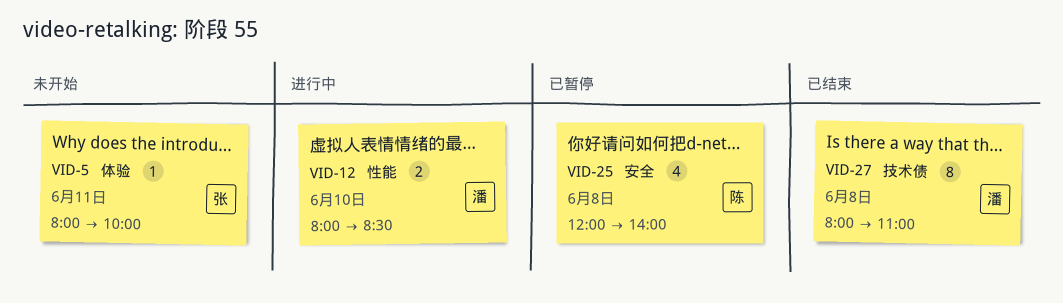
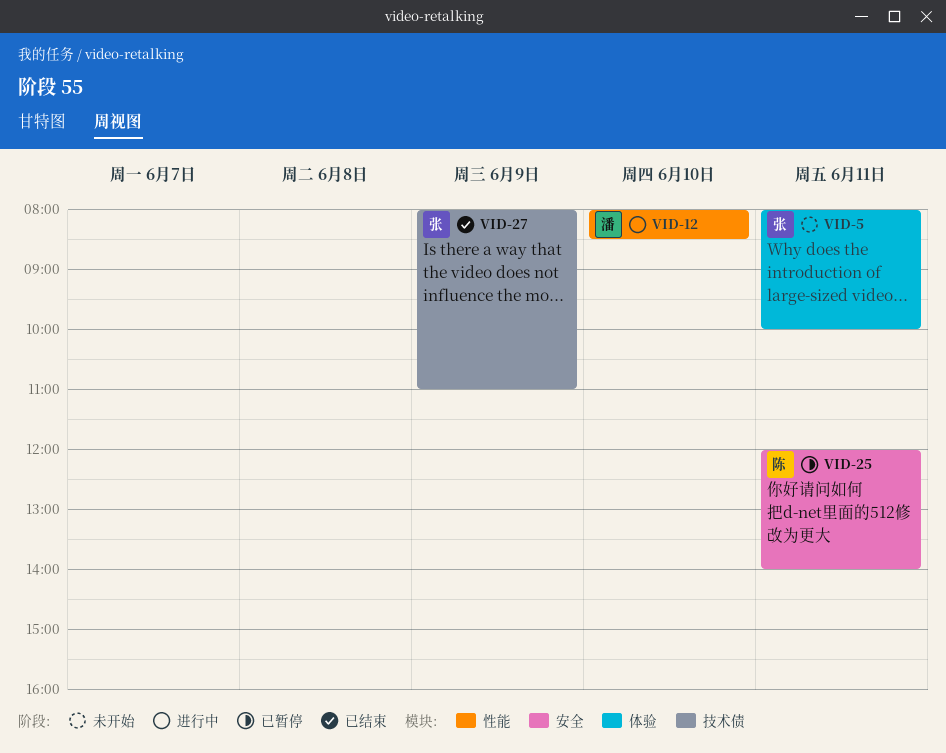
VID-25, day: Jun 8 -> Jun 11
VID-27, owner: 潘 -> 张
VID-27, day: Jun 8 -> Jun 9

